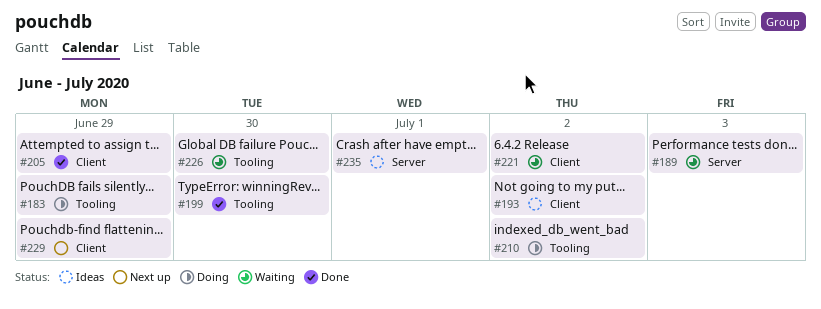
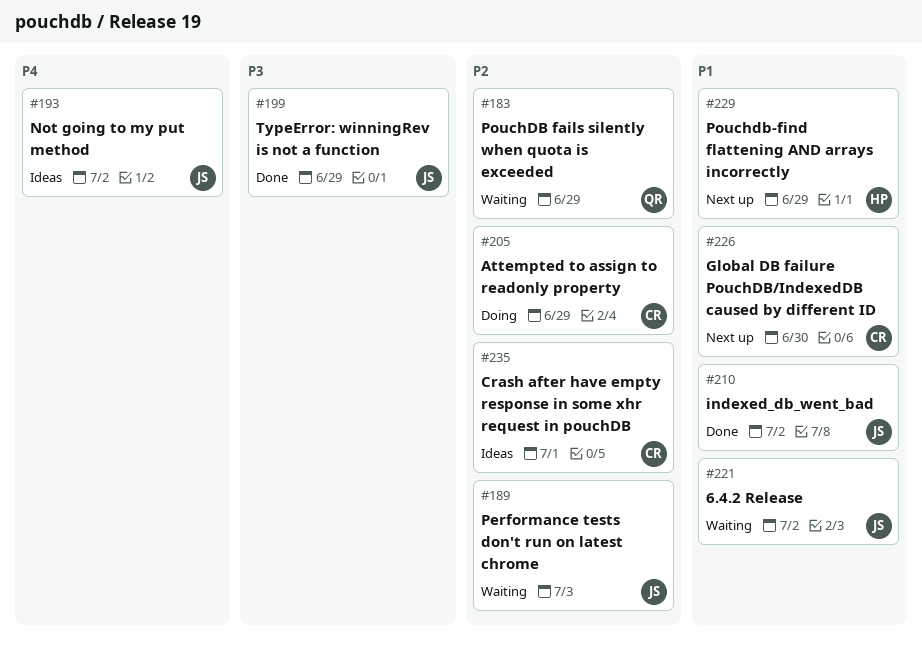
#183, status: Doing -> Waiting
#199, due: Jun 30 -> Jun 29
#205, status: Done -> Doing
#210, status: Doing -> Done
#226, status: Waiting -> Next up

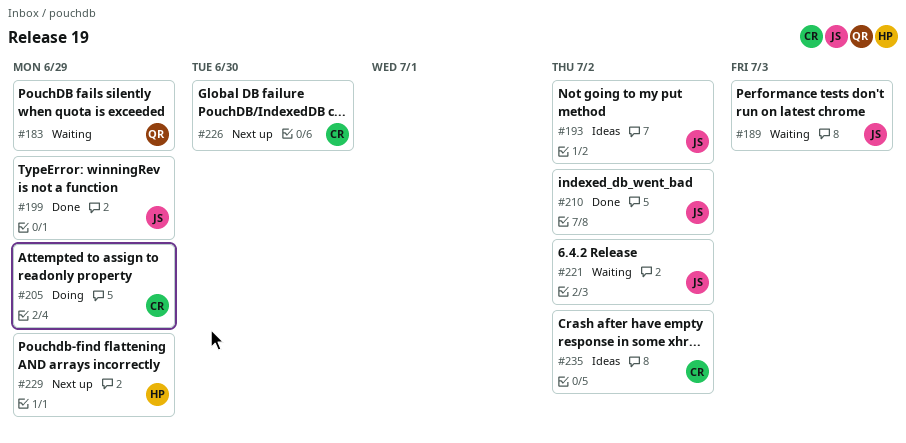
#235, due: Jul 1 -> Jul 2

